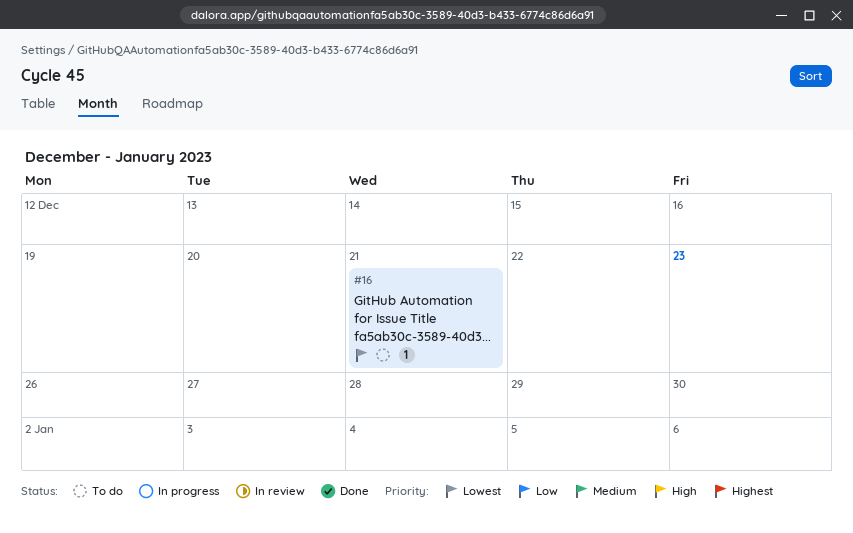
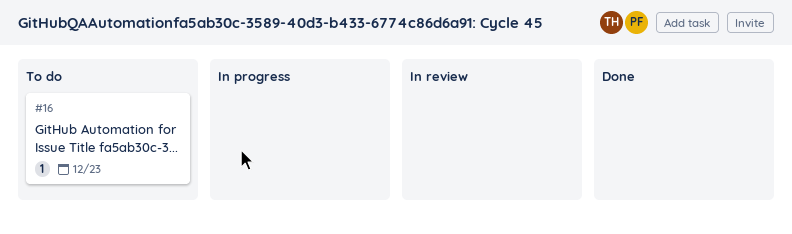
#16, due: Dec 21 -> Dec 23

